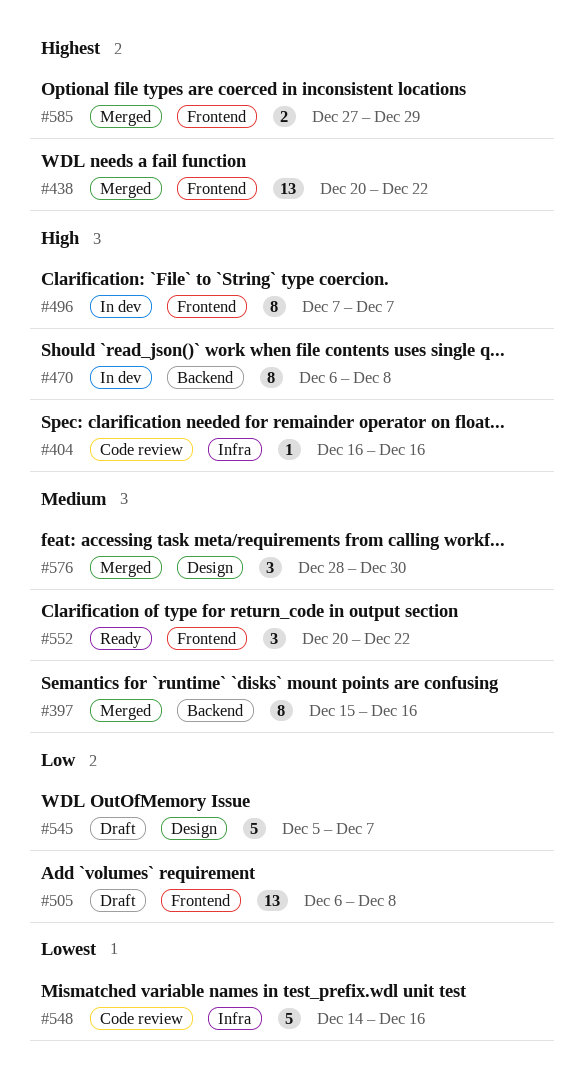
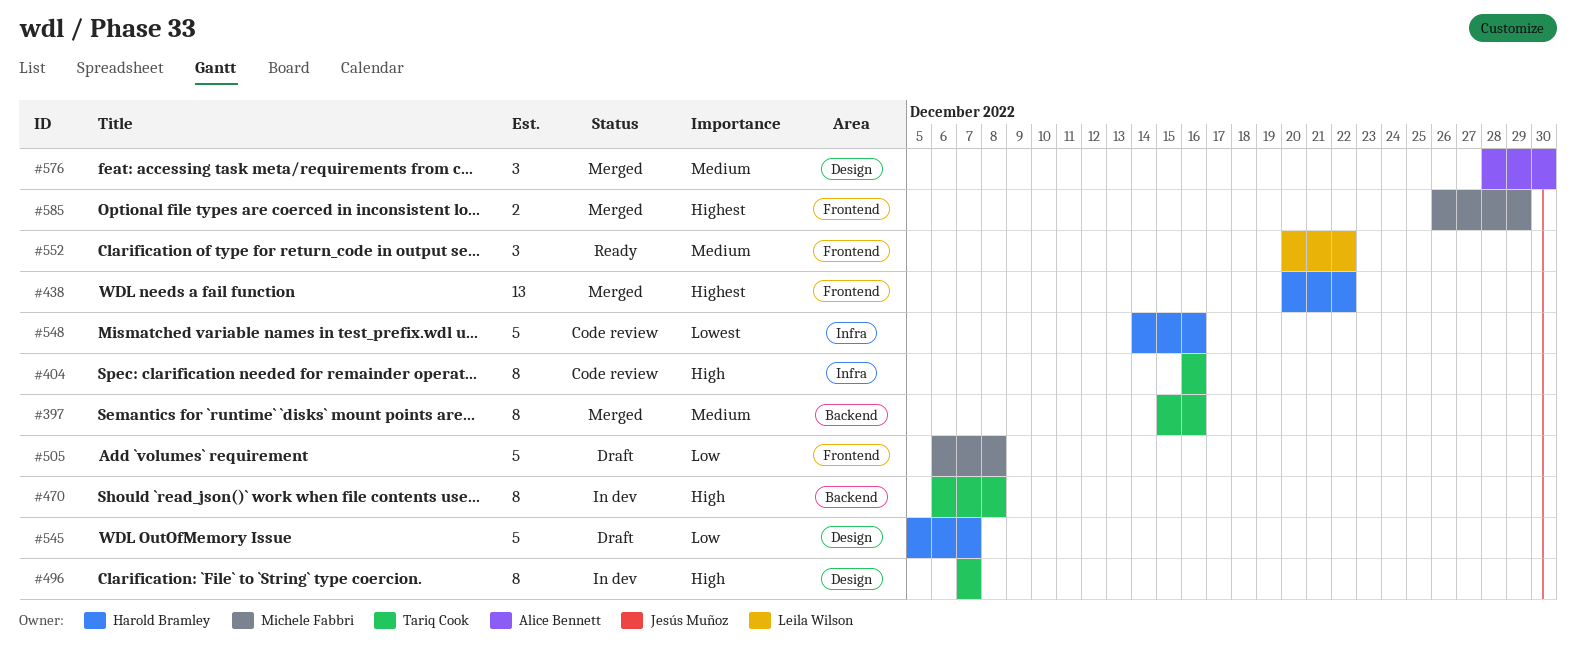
#404, estimate: 1 -> 8
#496, label: Frontend -> Design
#505, estimate: 13 -> 5
#585, start: Dec 27 -> Dec 26

